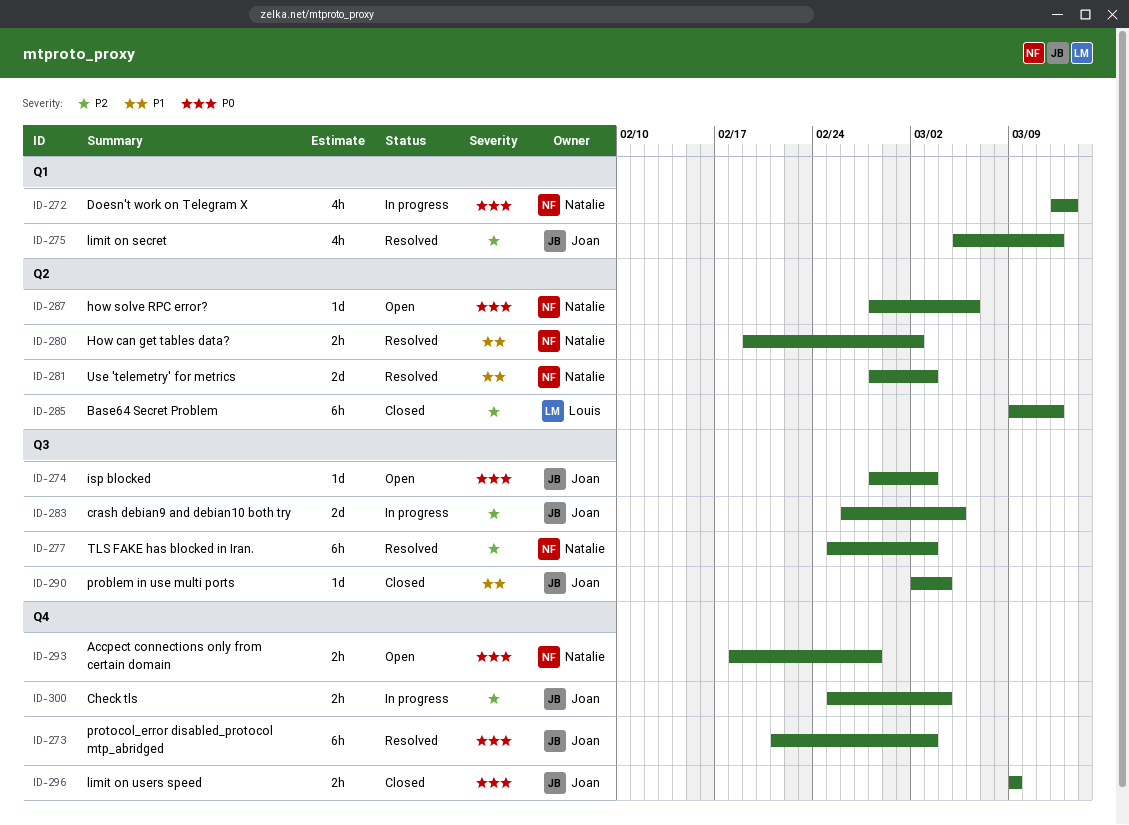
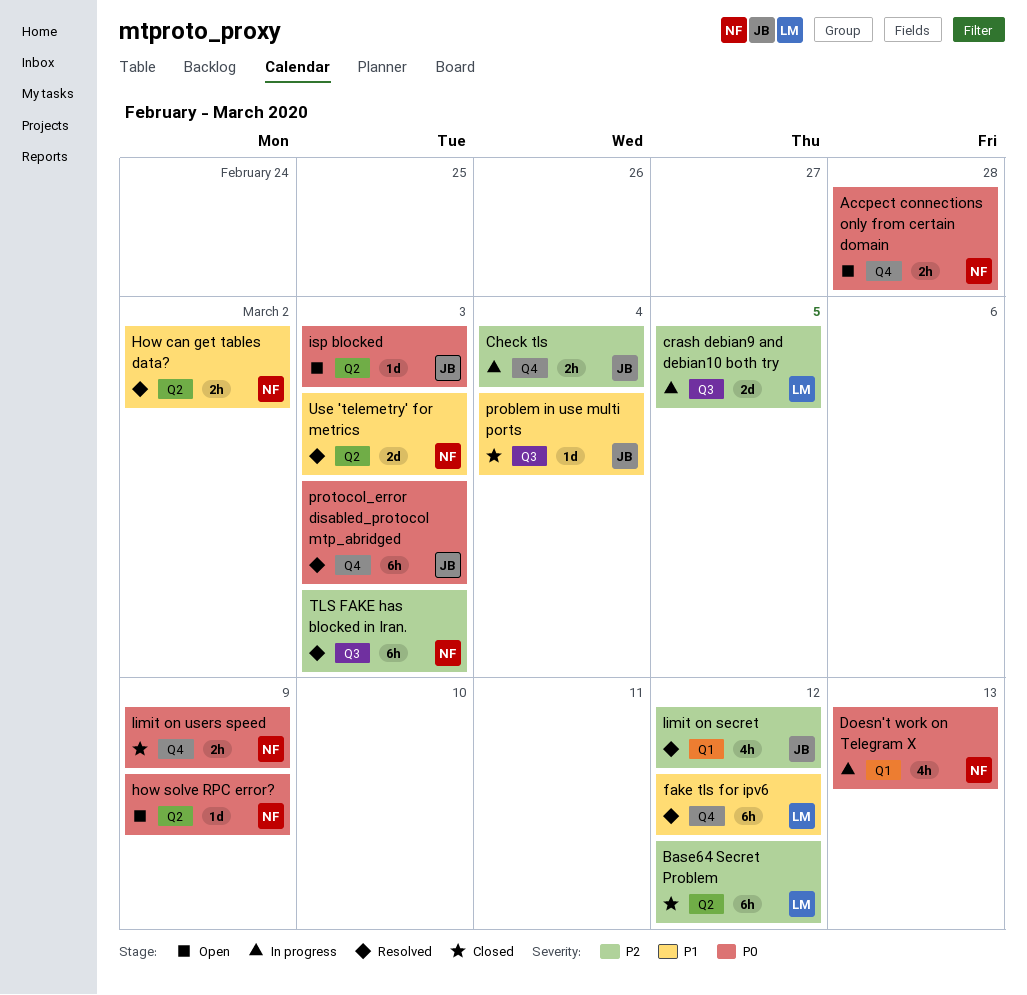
crash debian9 and debian10 both try, owner: Joan -> Louis
fake tls for ipv6: none -> present
how solve RPC error?, due: Mar 6 -> Mar 9
isp blocked, label: Q3 -> Q2
limit on users speed, owner: Joan -> Natalie

